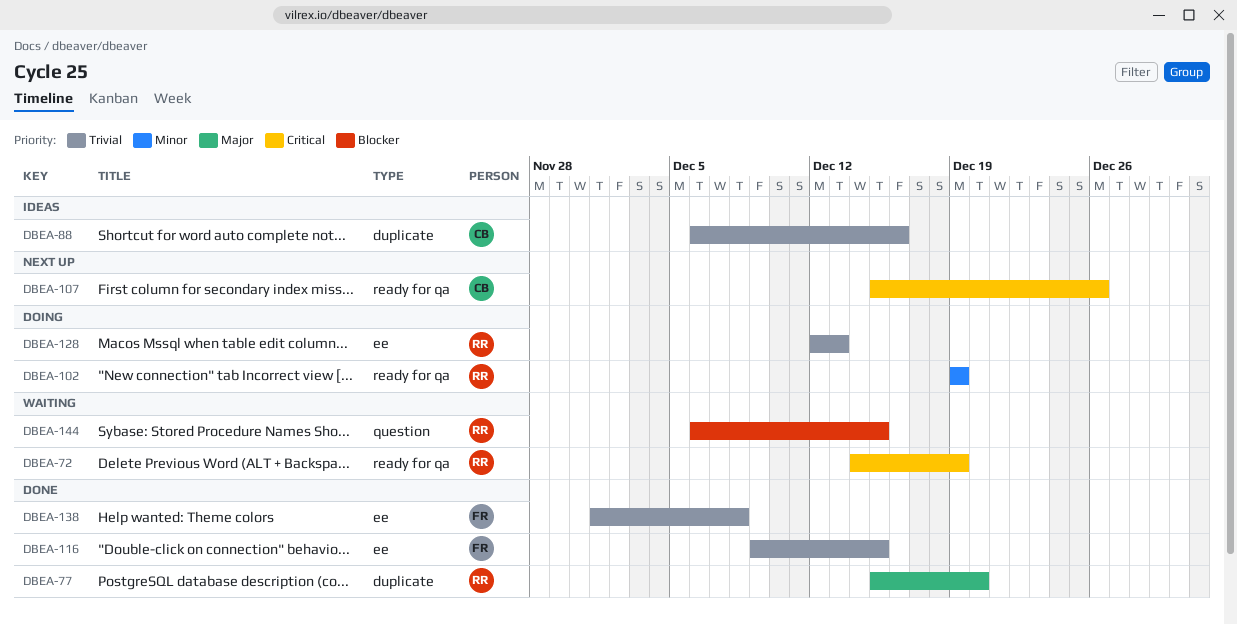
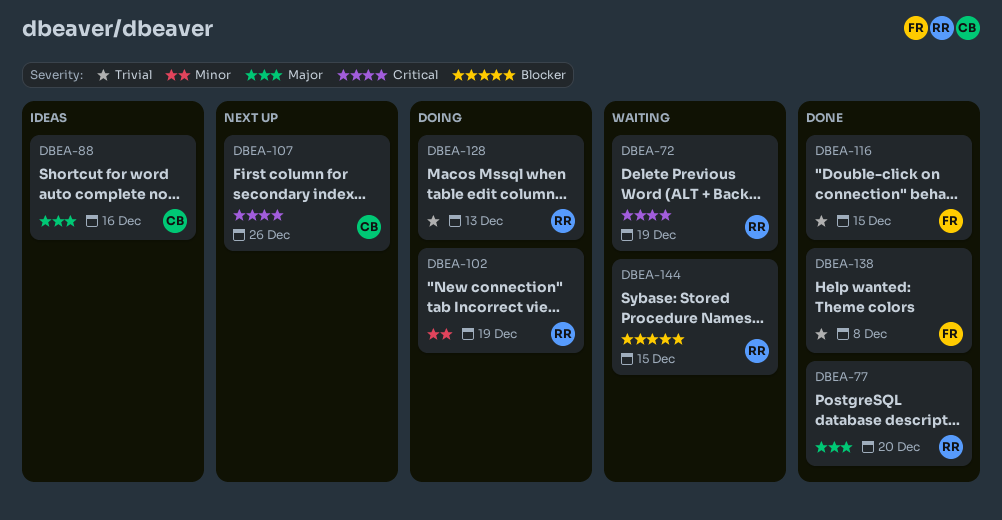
DBEA-88, priority: Trivial -> Major

